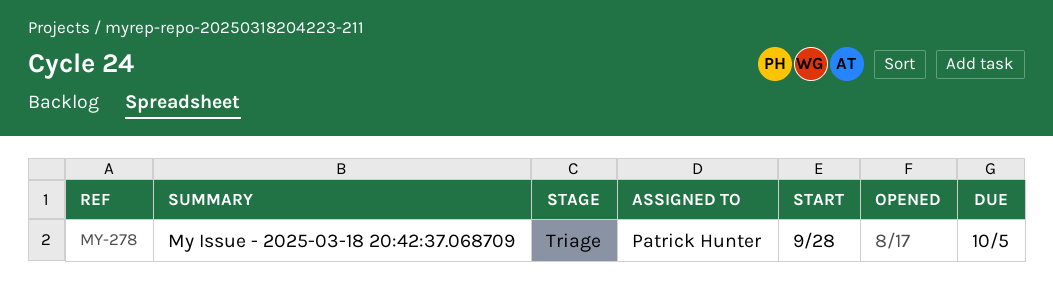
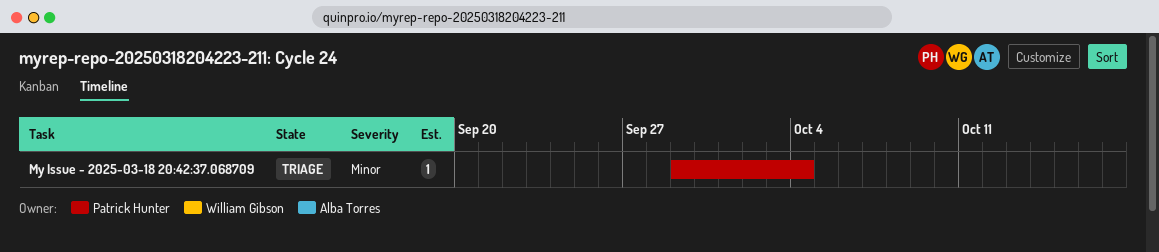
My Issue - 2025-03-18 20:42:37.068709, start: Sep 28 -> Sep 29
My Issue - 2025-03-18 20:42:37.068709, due: Oct 5 -> Oct 4

